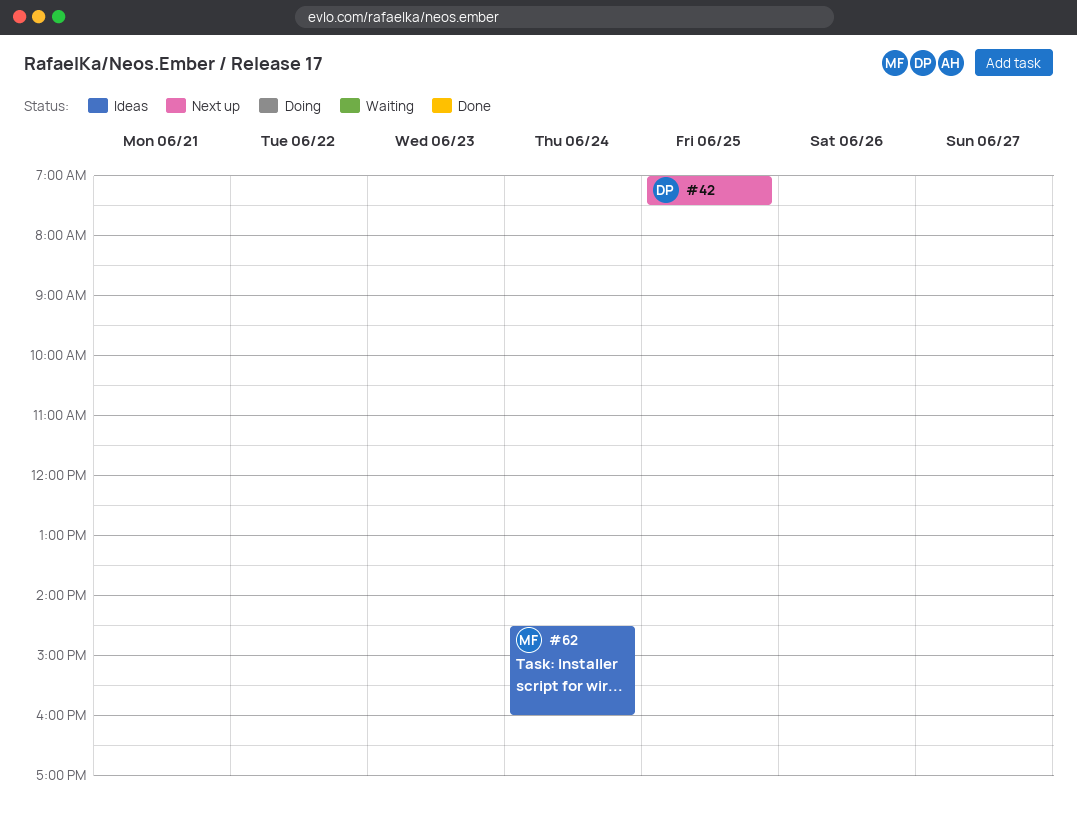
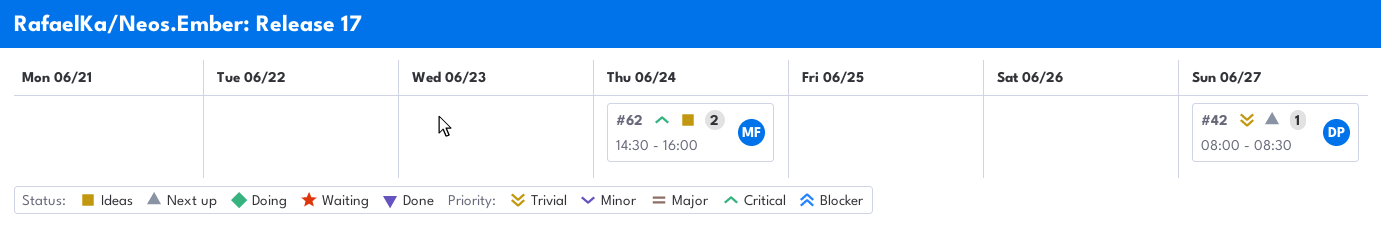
#42, day: Jun 25 -> Jun 27
#42, begins: 07:00 -> 08:00
#42, ends: 07:30 -> 08:30

